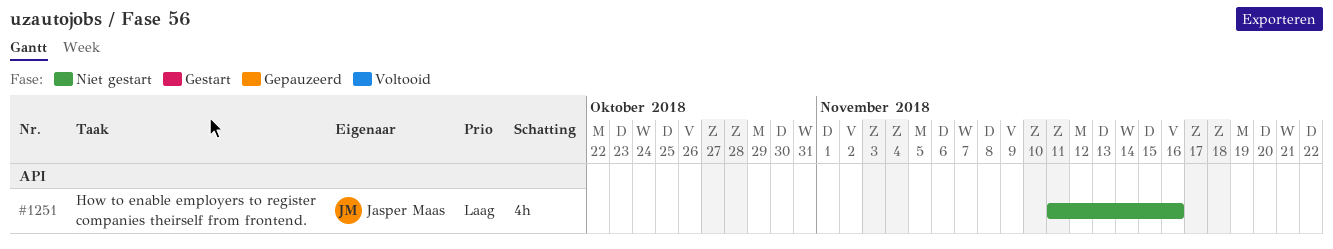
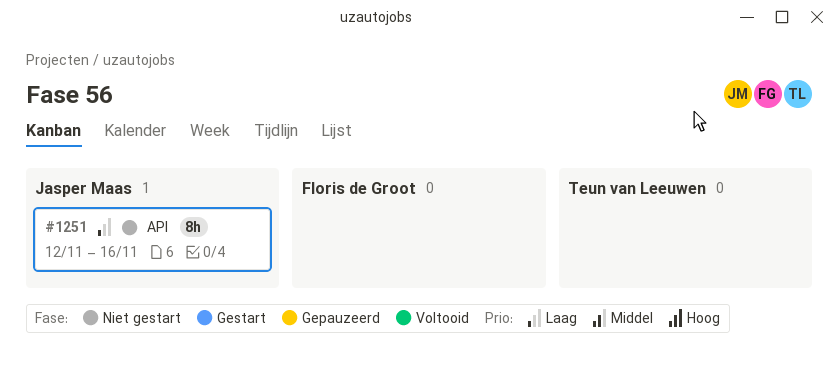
#1251, estimate: 4h -> 8h
#1251, start: Nov 11 -> Nov 12

